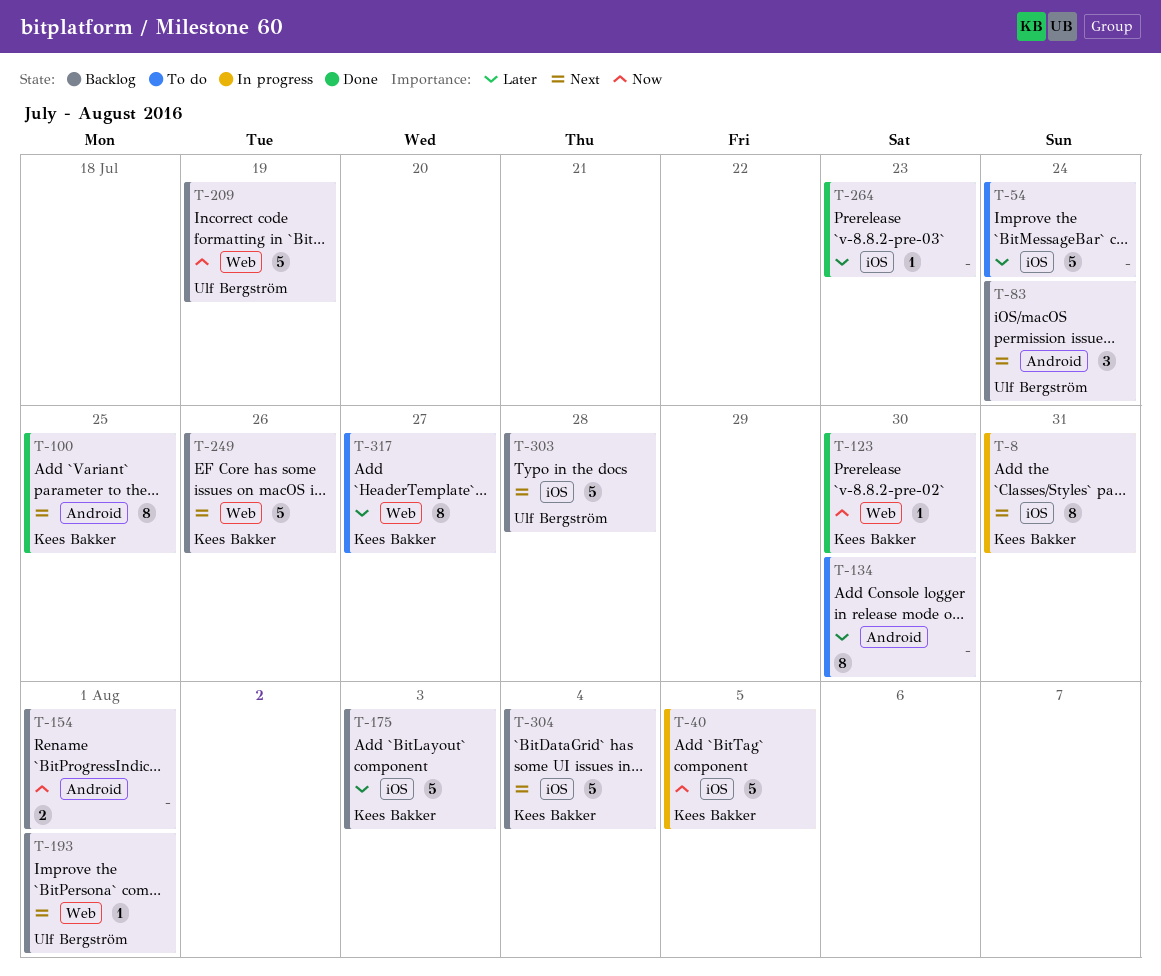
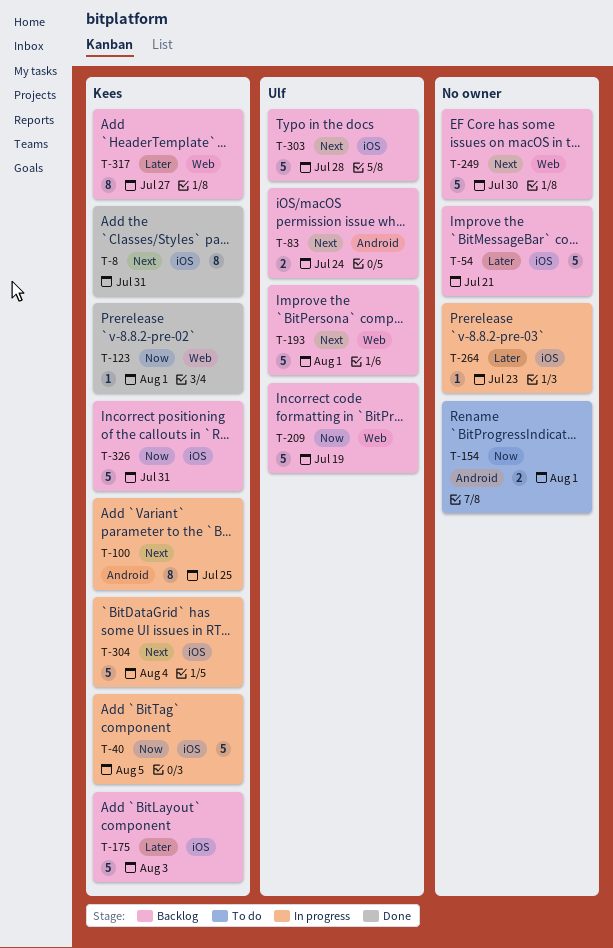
T-8, status: In progress -> Done
T-54, status: To do -> Backlog
T-54, due: Jul 24 -> Jul 21
T-83, estimate: 3 -> 2
T-100, status: Done -> In progress
T-123, due: Jul 30 -> Aug 1
T-134: present -> none
T-154, status: Backlog -> To do
T-193, estimate: 1 -> 5
T-249, owner: Kees Bakker -> none
T-249, due: Jul 26 -> Jul 30
T-264, status: Done -> In progress
T-304, status: Backlog -> In progress
T-317, status: To do -> Backlog
T-326: none -> present

